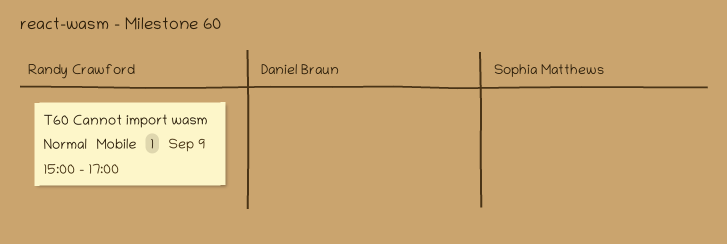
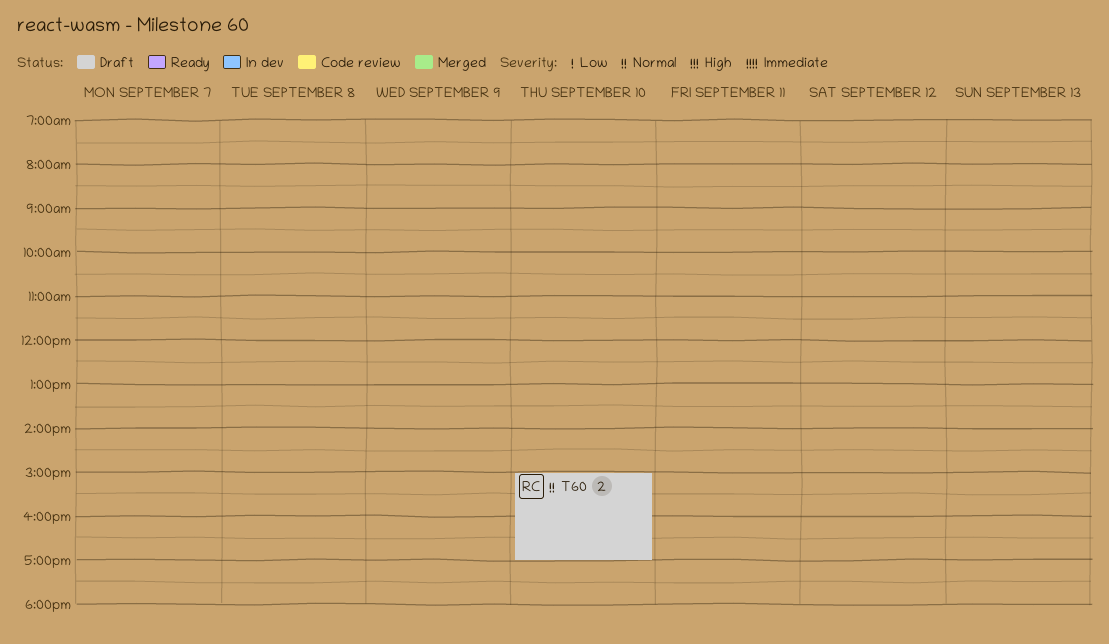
T60, estimate: 1 -> 2
T60, day: Sep 9 -> Sep 10

